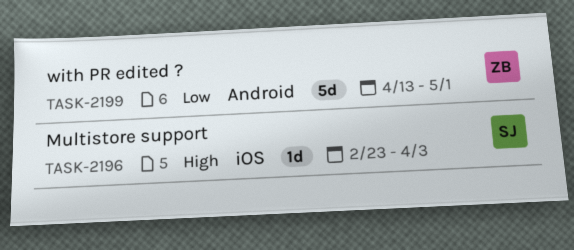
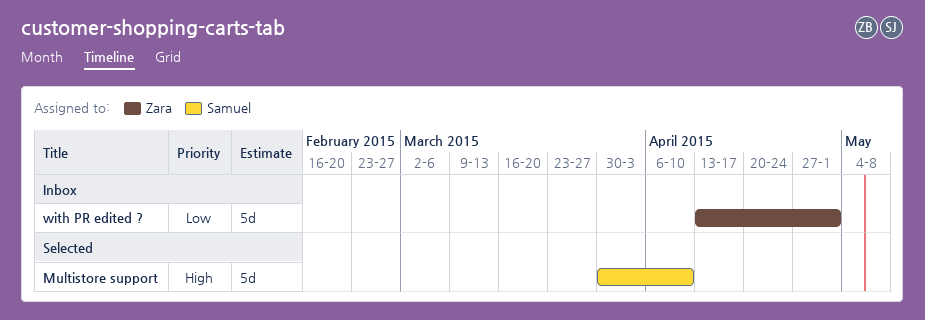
Multistore support, estimate: 1d -> 5d
Multistore support, start: Feb 23 -> Mar 30
Multistore support, due: Apr 3 -> Apr 10

